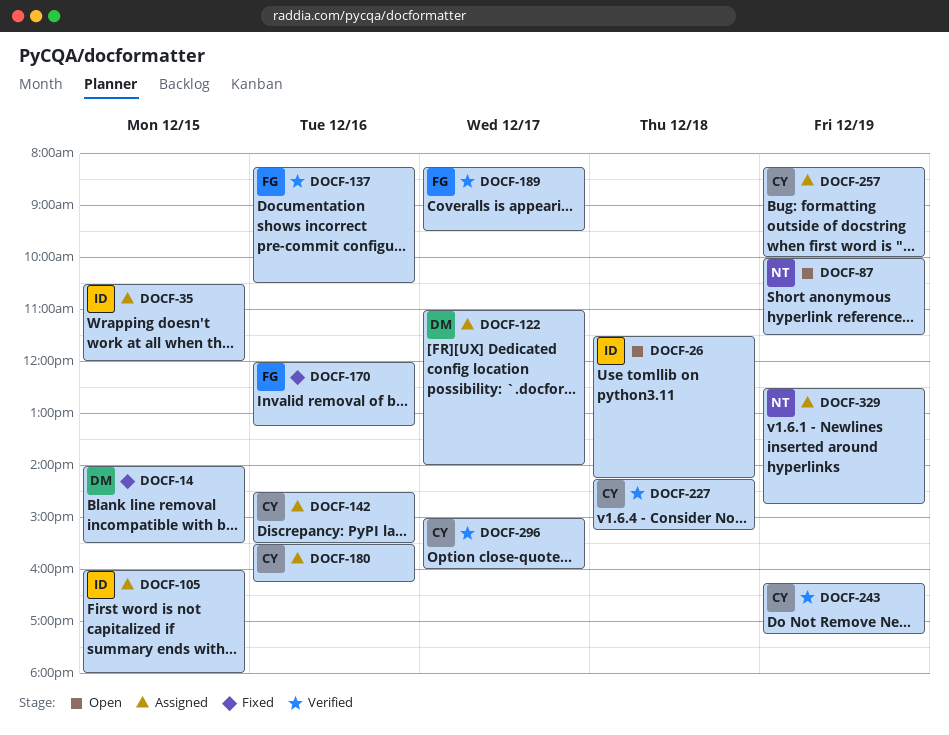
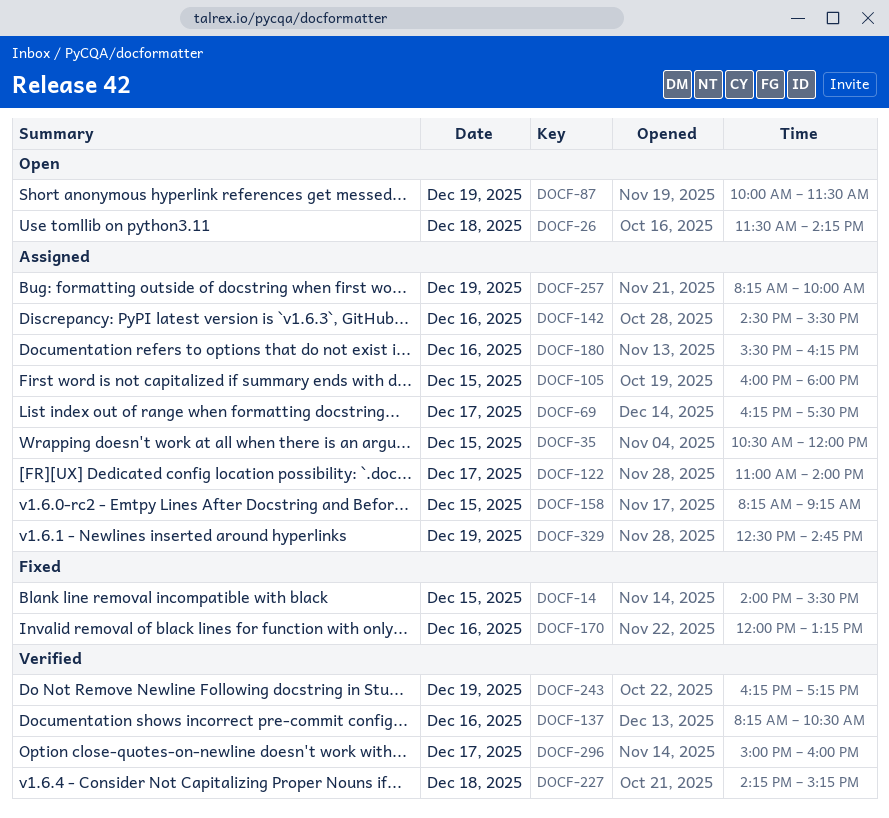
DOCF-69: none -> present
DOCF-158: none -> present
DOCF-189: present -> none

